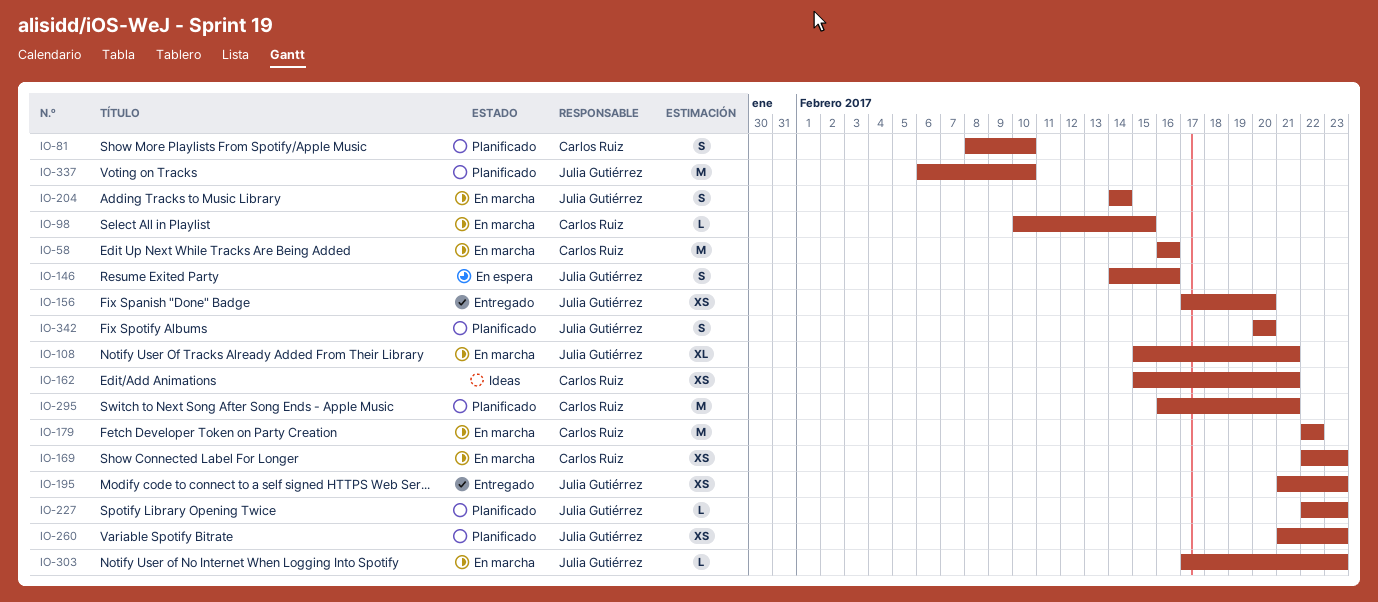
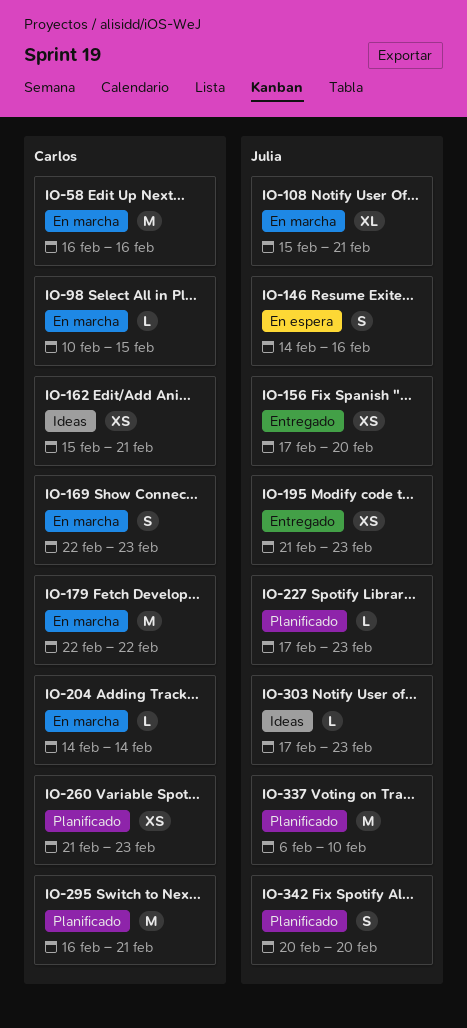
IO-81: present -> none
IO-169, estimate: XS -> S
IO-204, owner: Julia Gutiérrez -> Carlos Ruiz
IO-204, estimate: S -> L
IO-227, start: Feb 22 -> Feb 17
IO-260, owner: Julia Gutiérrez -> Carlos Ruiz
IO-303, status: En marcha -> Ideas

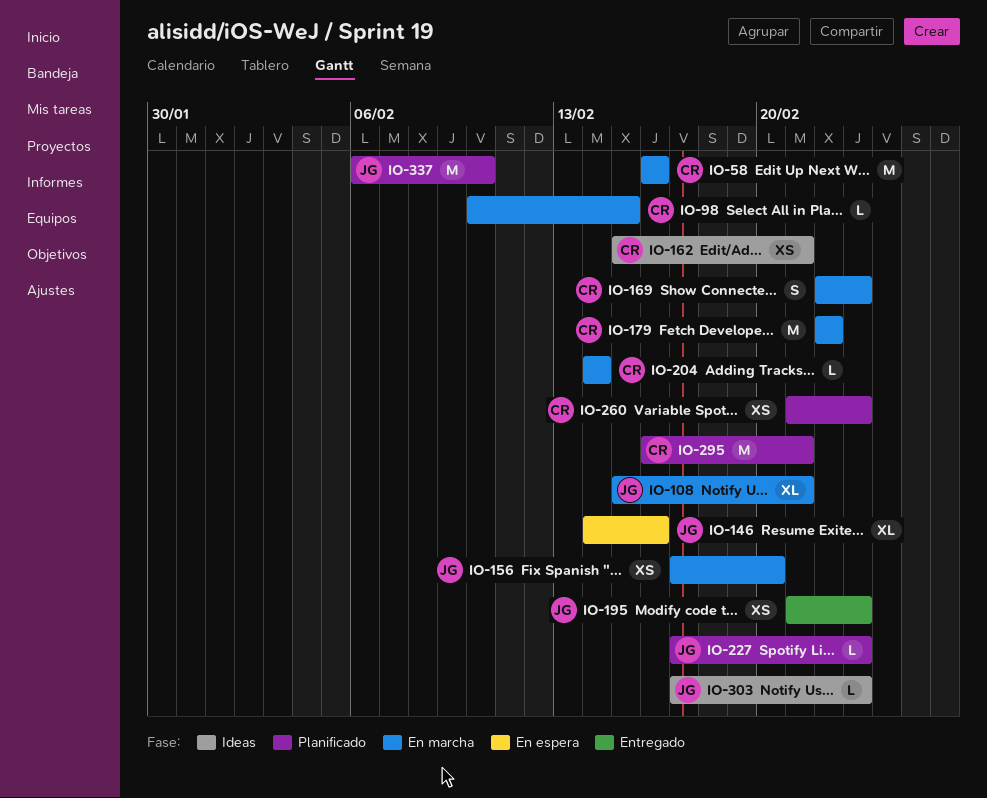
IO-146, estimate: S -> XL
IO-156, status: Entregado -> En marcha
IO-342: present -> none

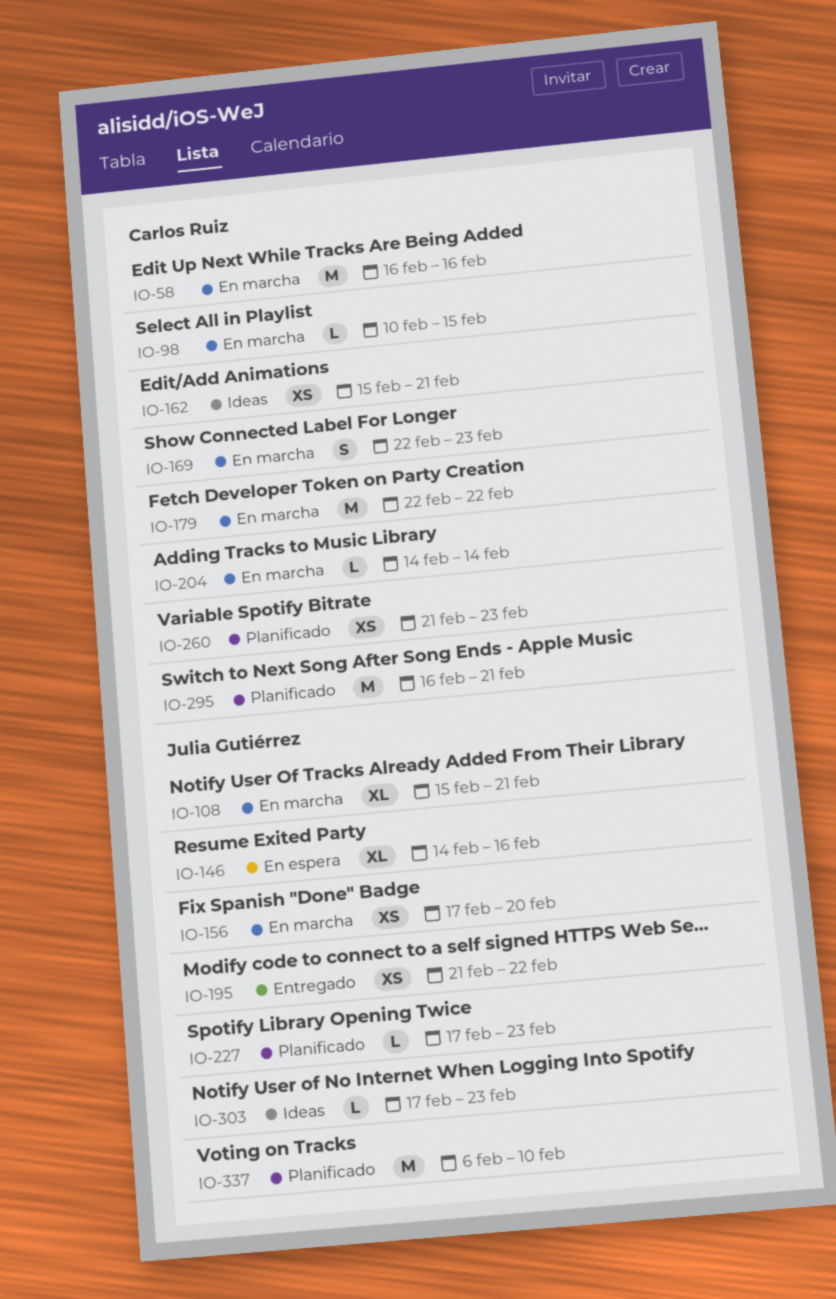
IO-195, due: Feb 23 -> Feb 22

